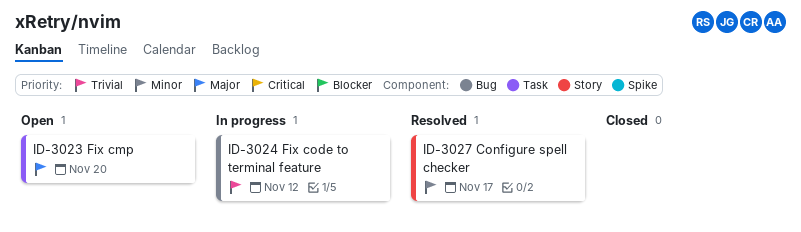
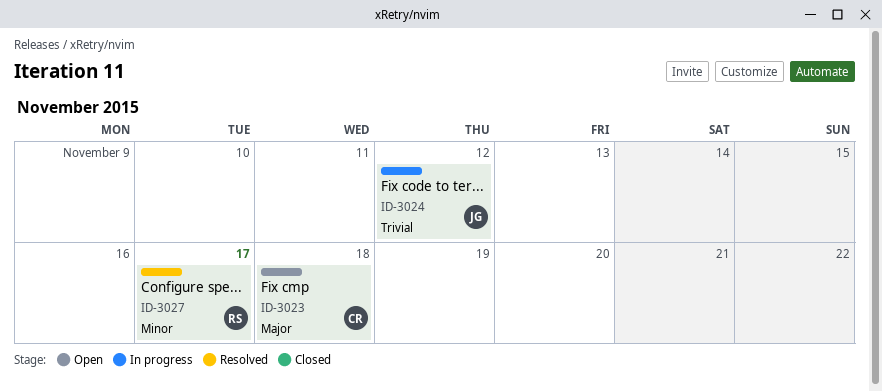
ID-3023, due: Nov 20 -> Nov 18

